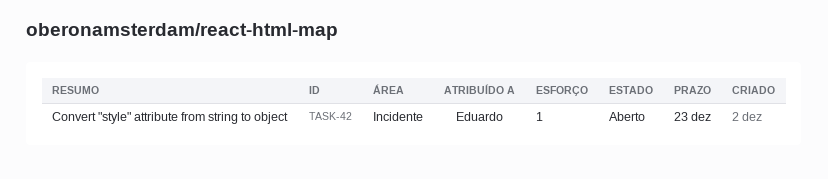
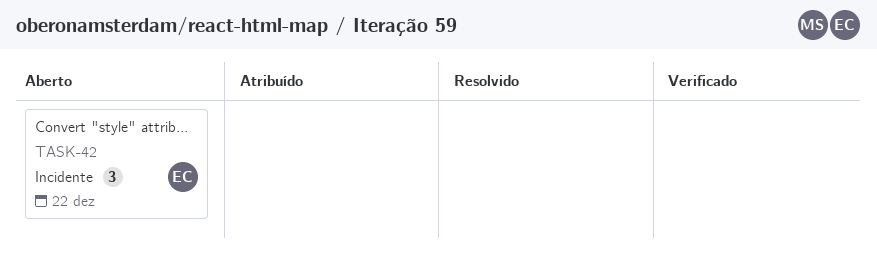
TASK-42, estimate: 1 -> 3
TASK-42, due: Dec 23 -> Dec 22

